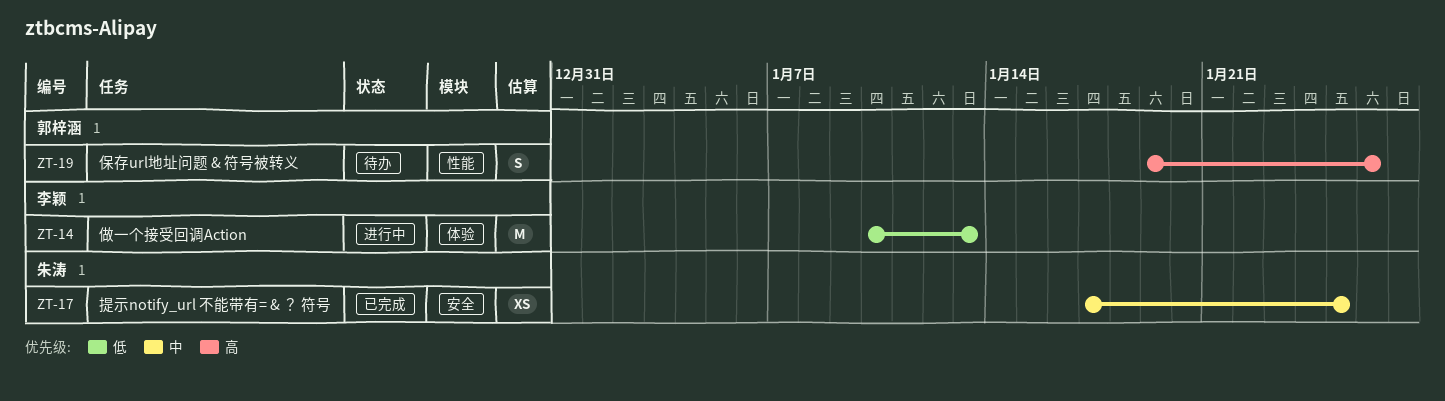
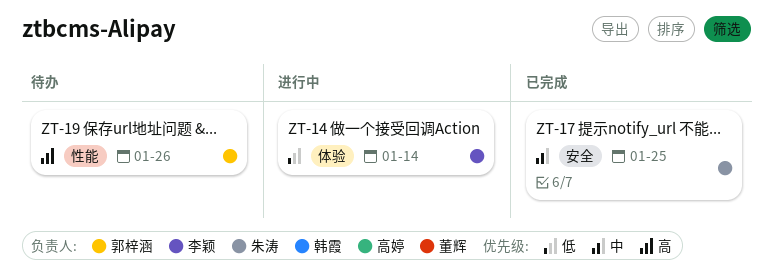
ZT-14, due: Jan 13 -> Jan 14

